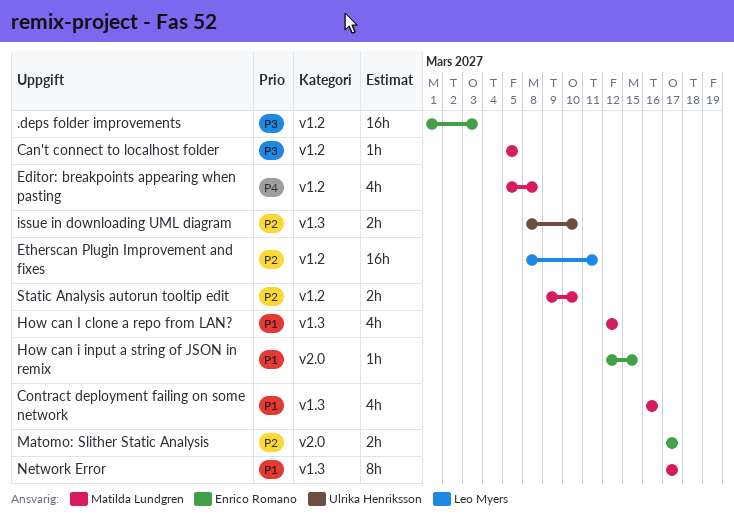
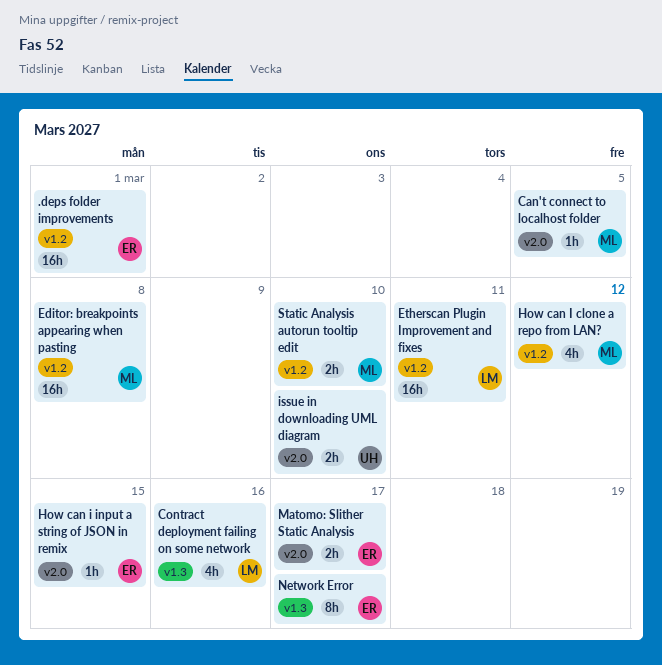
.deps folder improvements, due: Mar 3 -> Mar 1
Can't connect to localhost folder, label: v1.2 -> v2.0
Contract deployment failing on some network, owner: Matilda Lundgren -> Leo Myers
Editor: breakpoints appearing when pasting, estimate: 4h -> 16h
How can I clone a repo from LAN?, label: v1.3 -> v1.2
issue in downloading UML diagram, label: v1.3 -> v2.0
Network Error, owner: Matilda Lundgren -> Enrico Romano

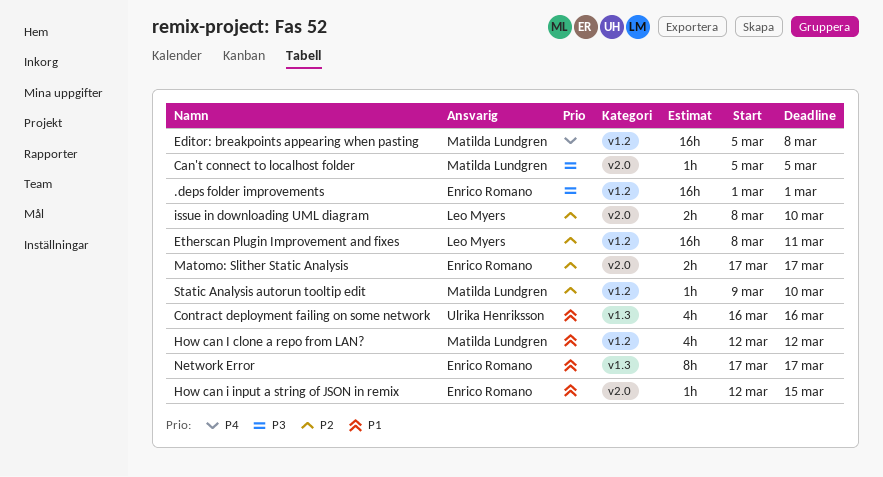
Contract deployment failing on some network, owner: Leo Myers -> Ulrika Henriksson
issue in downloading UML diagram, owner: Ulrika Henriksson -> Leo Myers
Static Analysis autorun tooltip edit, estimate: 2h -> 1h

